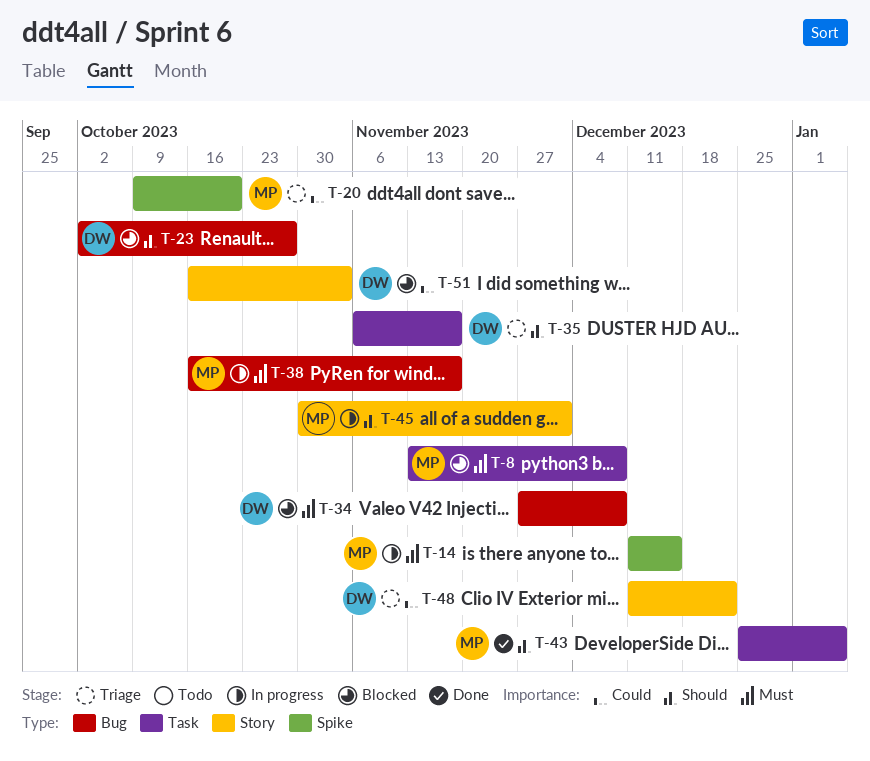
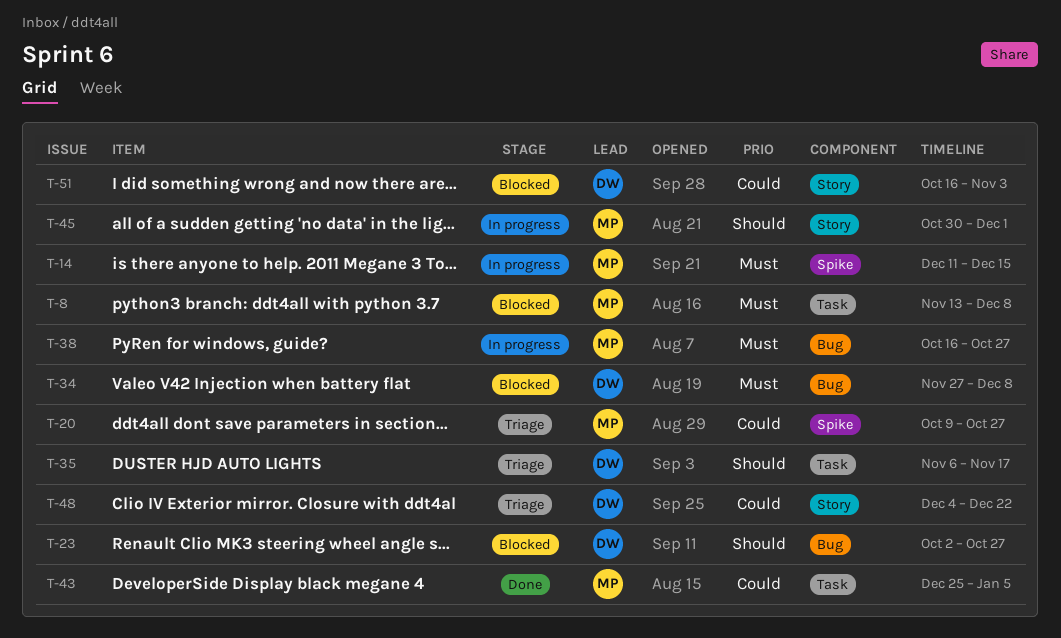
T-20, due: Oct 20 -> Oct 27
T-38, due: Nov 17 -> Oct 27
T-43, priority: Should -> Could
T-48, start: Dec 11 -> Dec 4

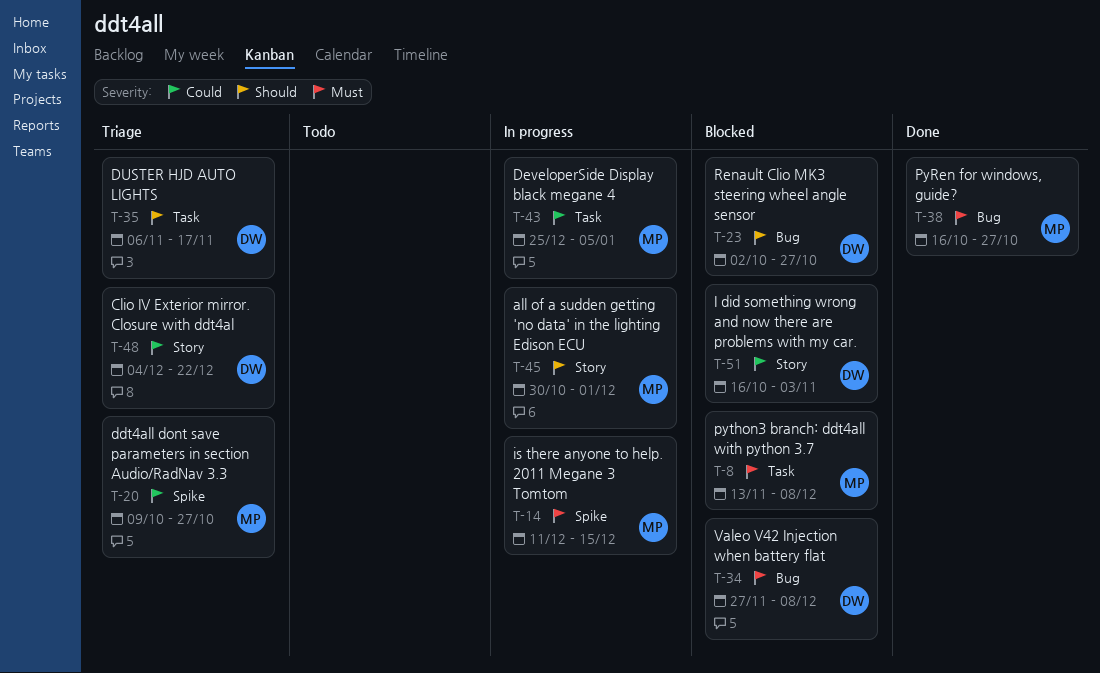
T-38, status: In progress -> Done
T-43, status: Done -> In progress

